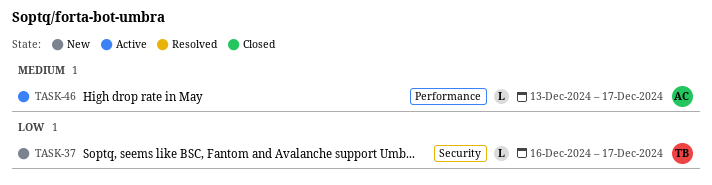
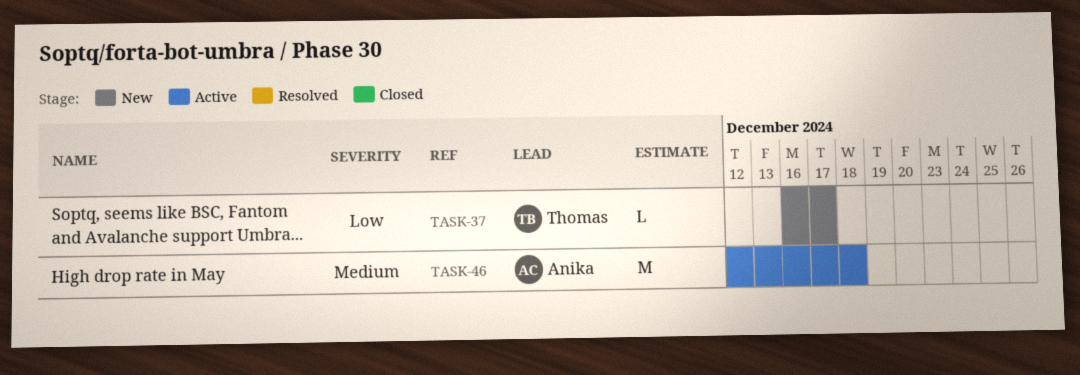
TASK-46, estimate: L -> M
TASK-46, start: Dec 13 -> Dec 12
TASK-46, due: Dec 17 -> Dec 18

